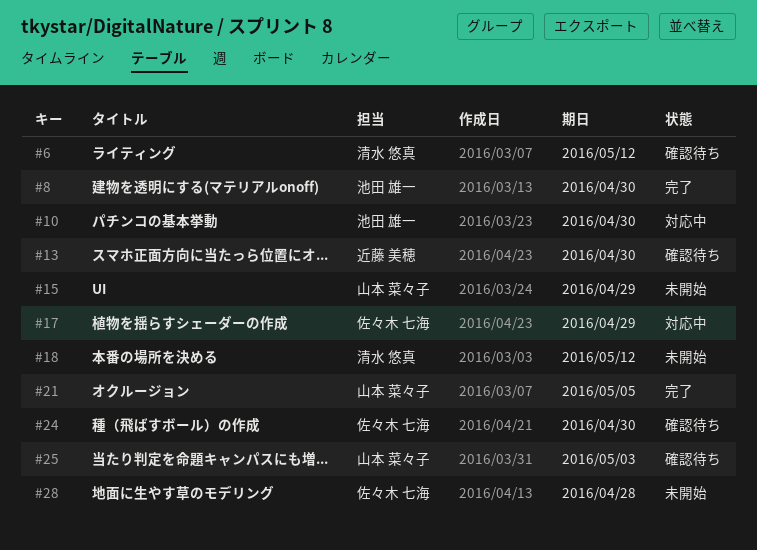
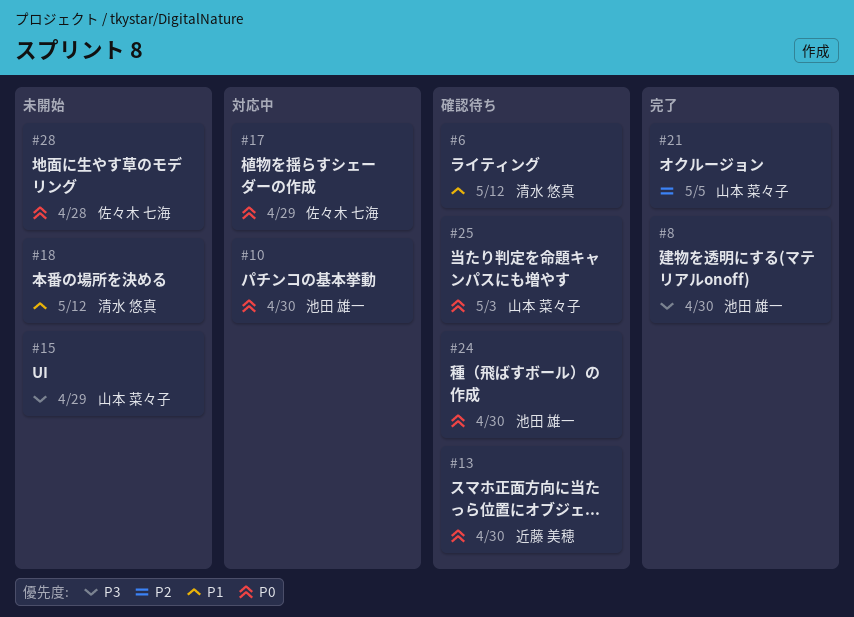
#24, owner: 佐々木 七海 -> 池田 雄一

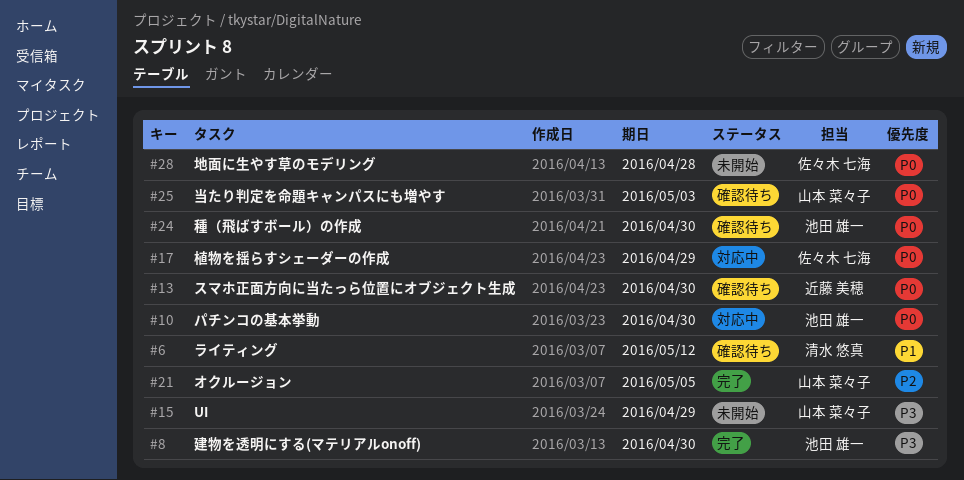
#18: present -> none

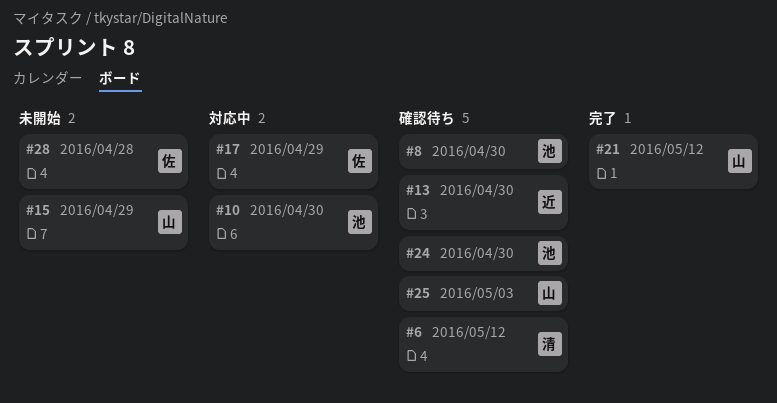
#8, status: 完了 -> 確認待ち
#21, due: May 5 -> May 12

